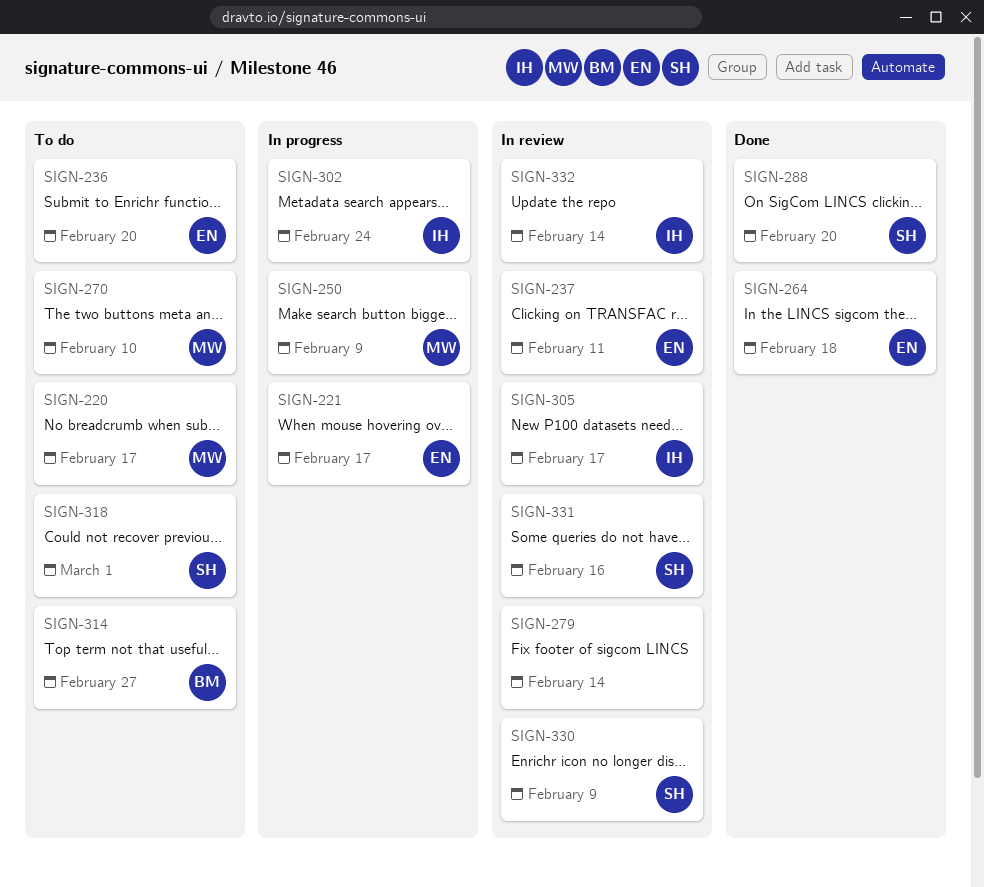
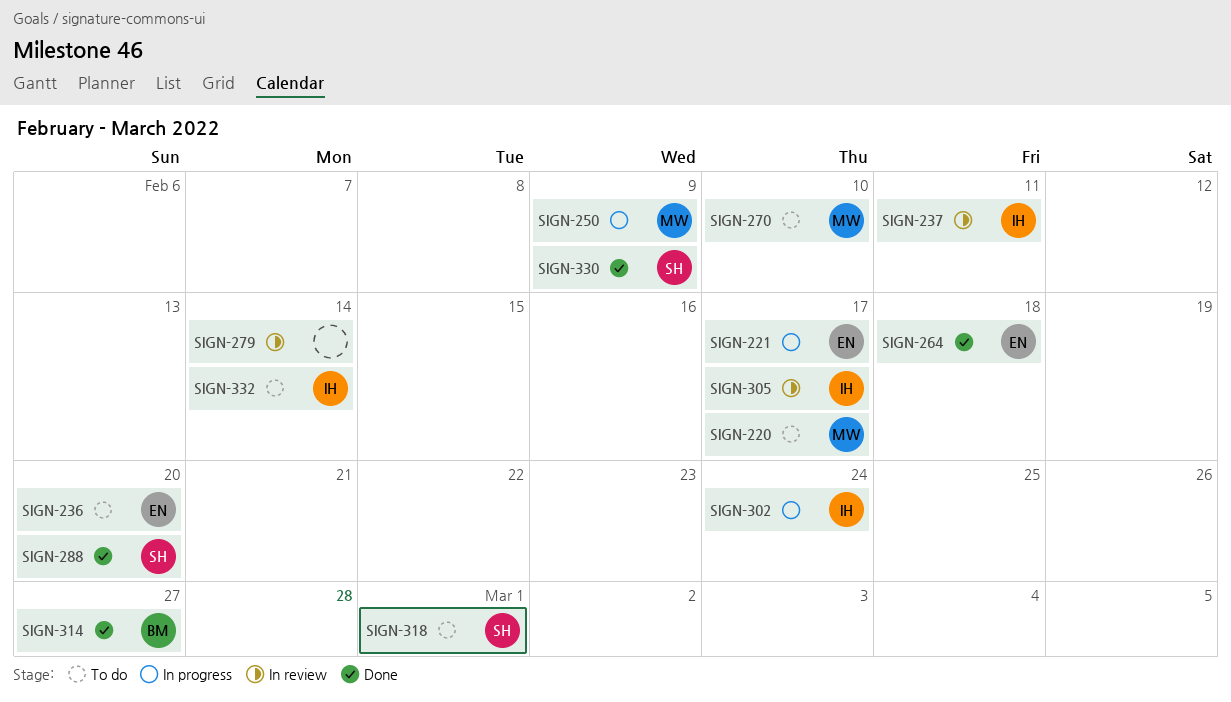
SIGN-237, owner: EN -> IH
SIGN-314, status: To do -> Done
SIGN-330, status: In review -> Done
SIGN-331: present -> none
SIGN-332, status: In review -> To do

